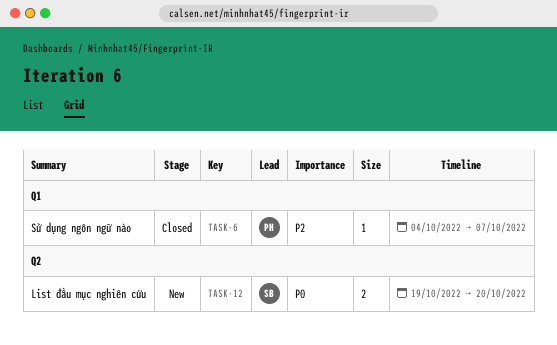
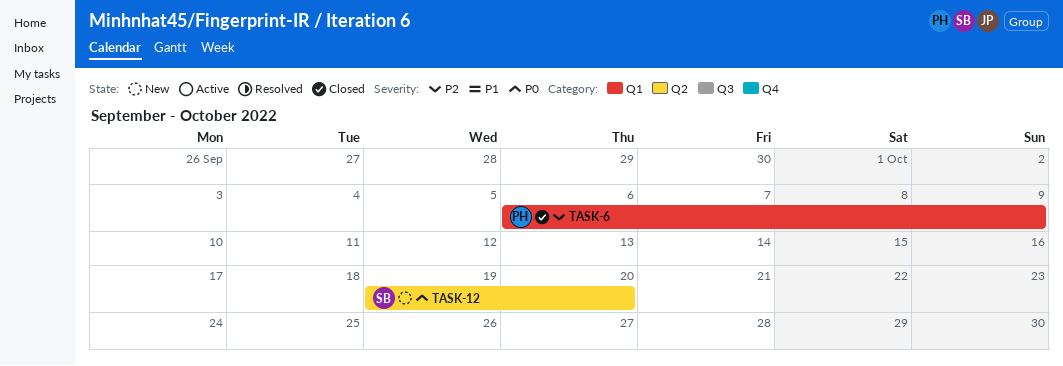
TASK-6, start: Oct 4 -> Oct 6
TASK-6, due: Oct 7 -> Oct 9

